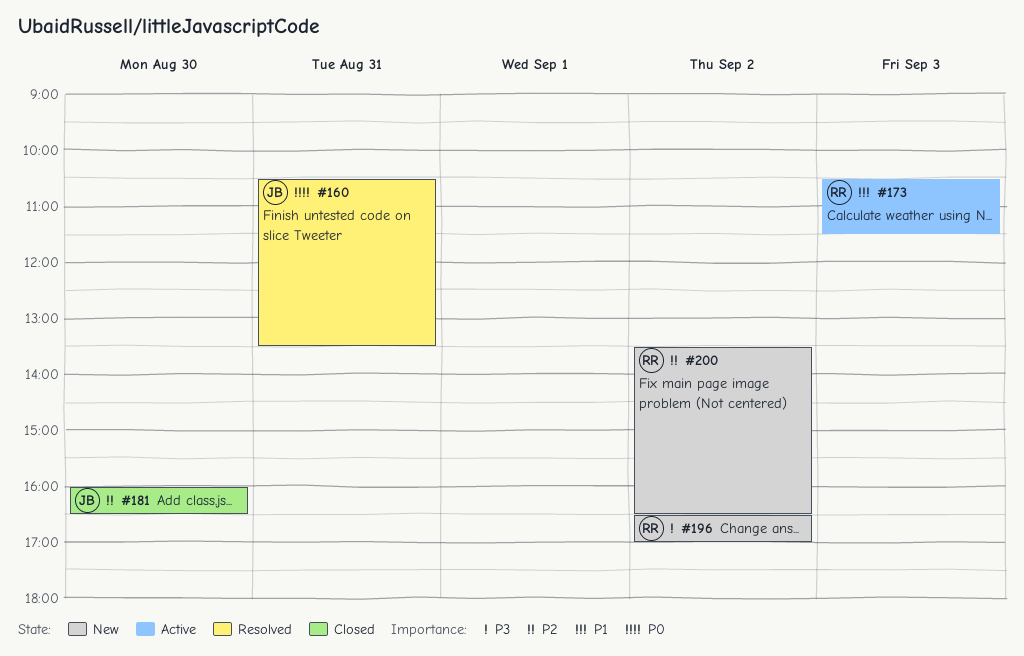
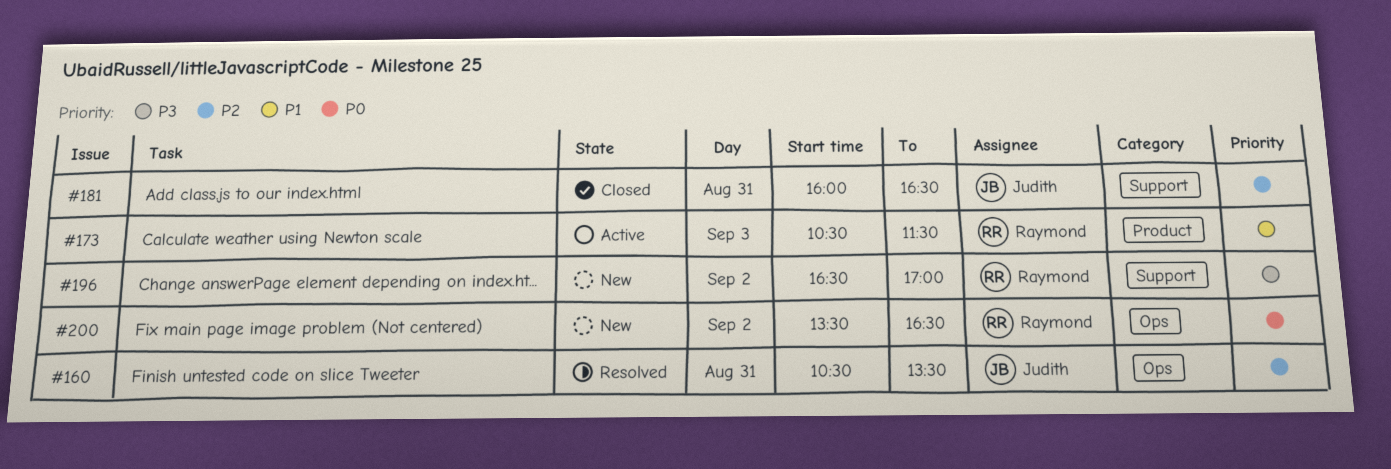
#160, priority: P0 -> P2
#181, day: Aug 30 -> Aug 31
#200, priority: P2 -> P0

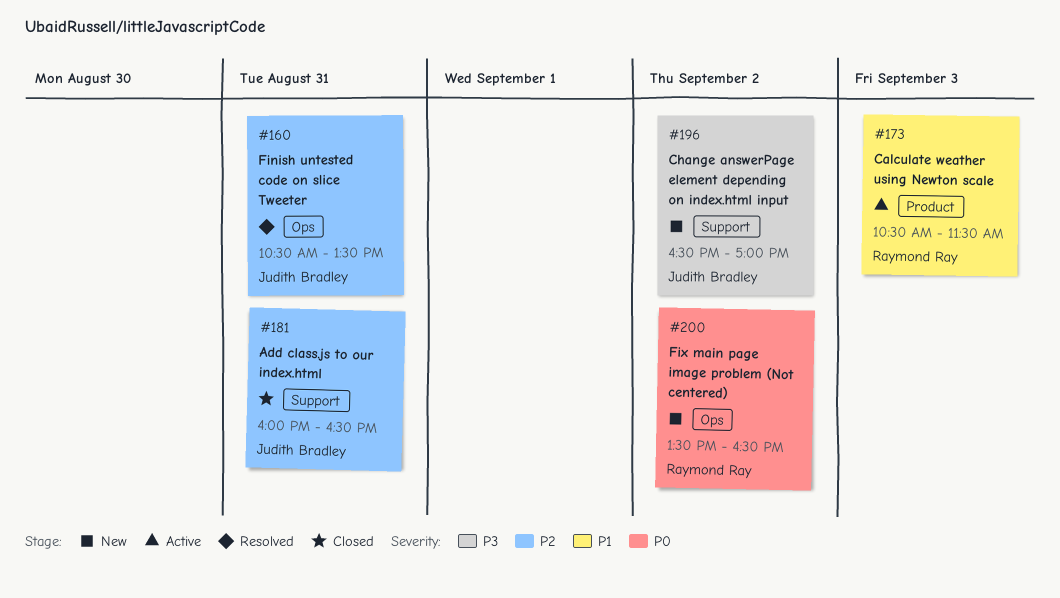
#196, owner: Raymond Ray -> Judith Bradley

